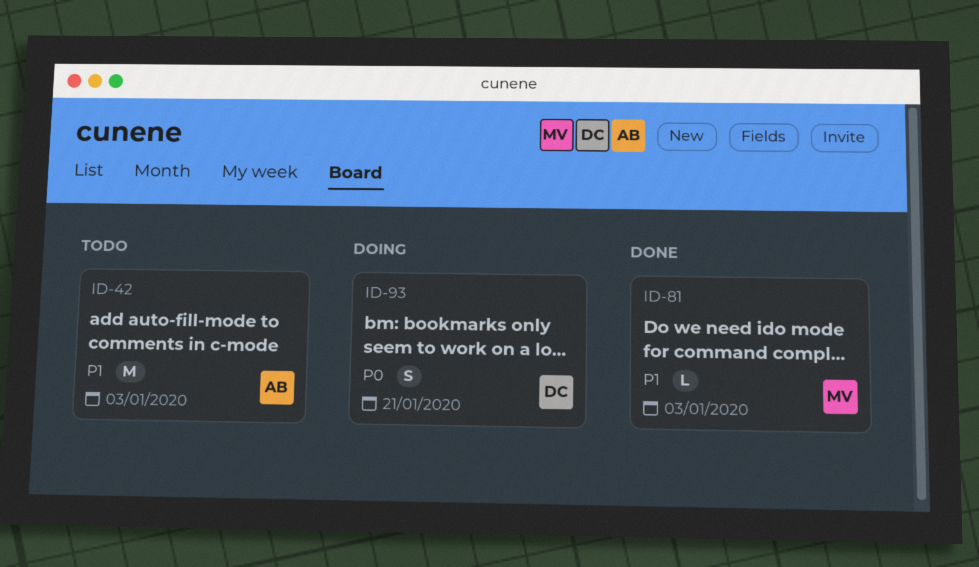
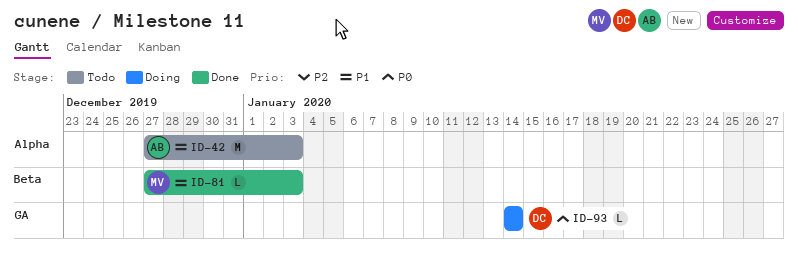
ID-93, estimate: S -> L
ID-93, due: Jan 21 -> Jan 14

